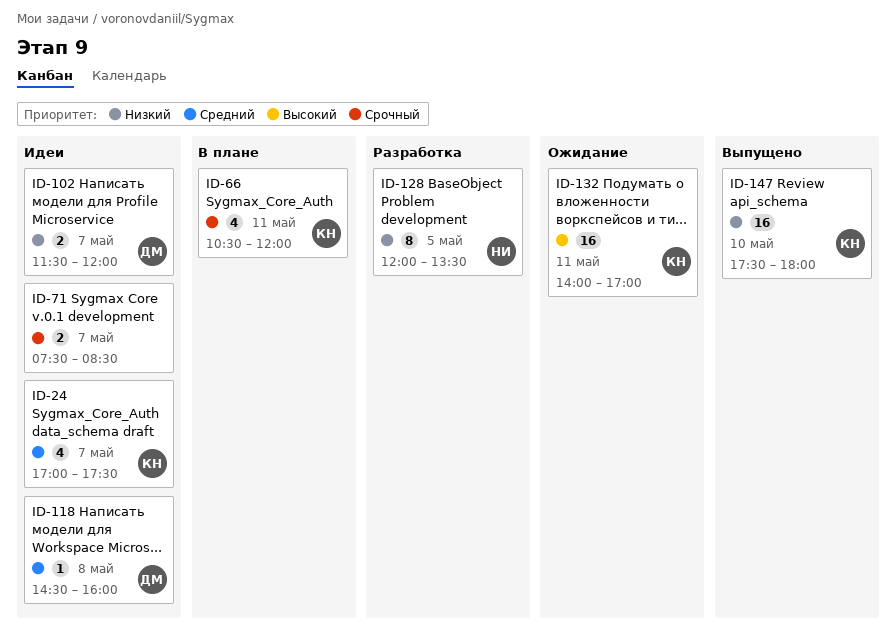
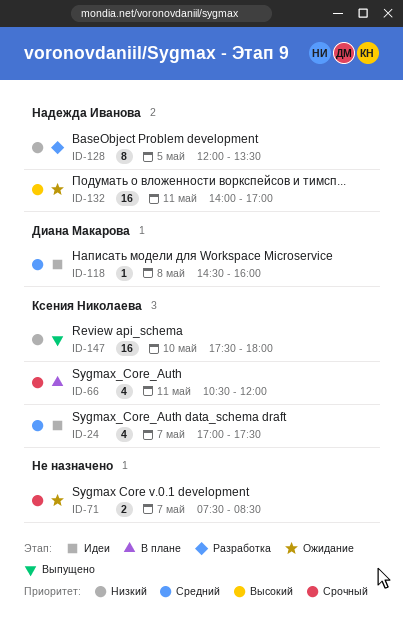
ID-71, status: Идеи -> Ожидание
ID-102: present -> none
ID-132, owner: Ксения Николаева -> Надежда Иванова

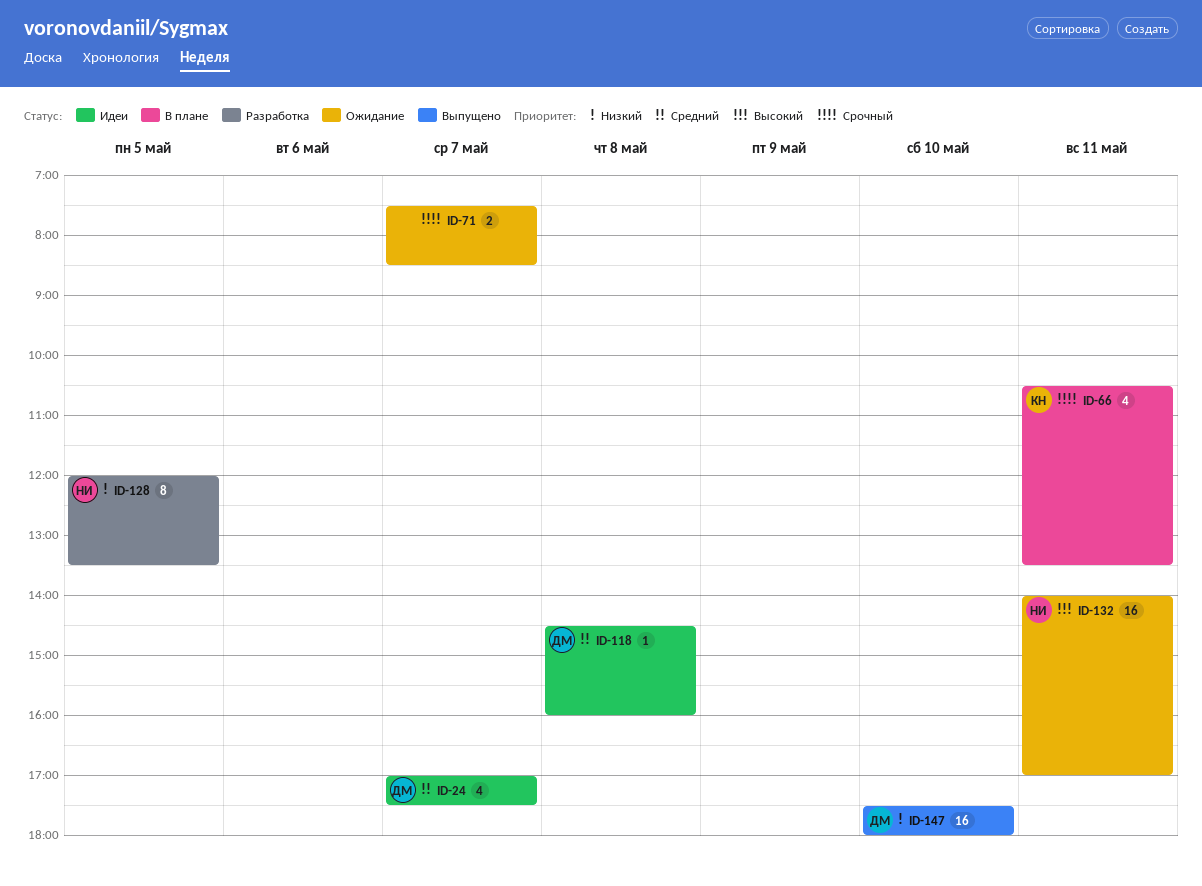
ID-24, owner: Ксения Николаева -> Диана Макарова
ID-66, ends: 12:00 -> 13:30
ID-147, owner: Ксения Николаева -> Диана Макарова

